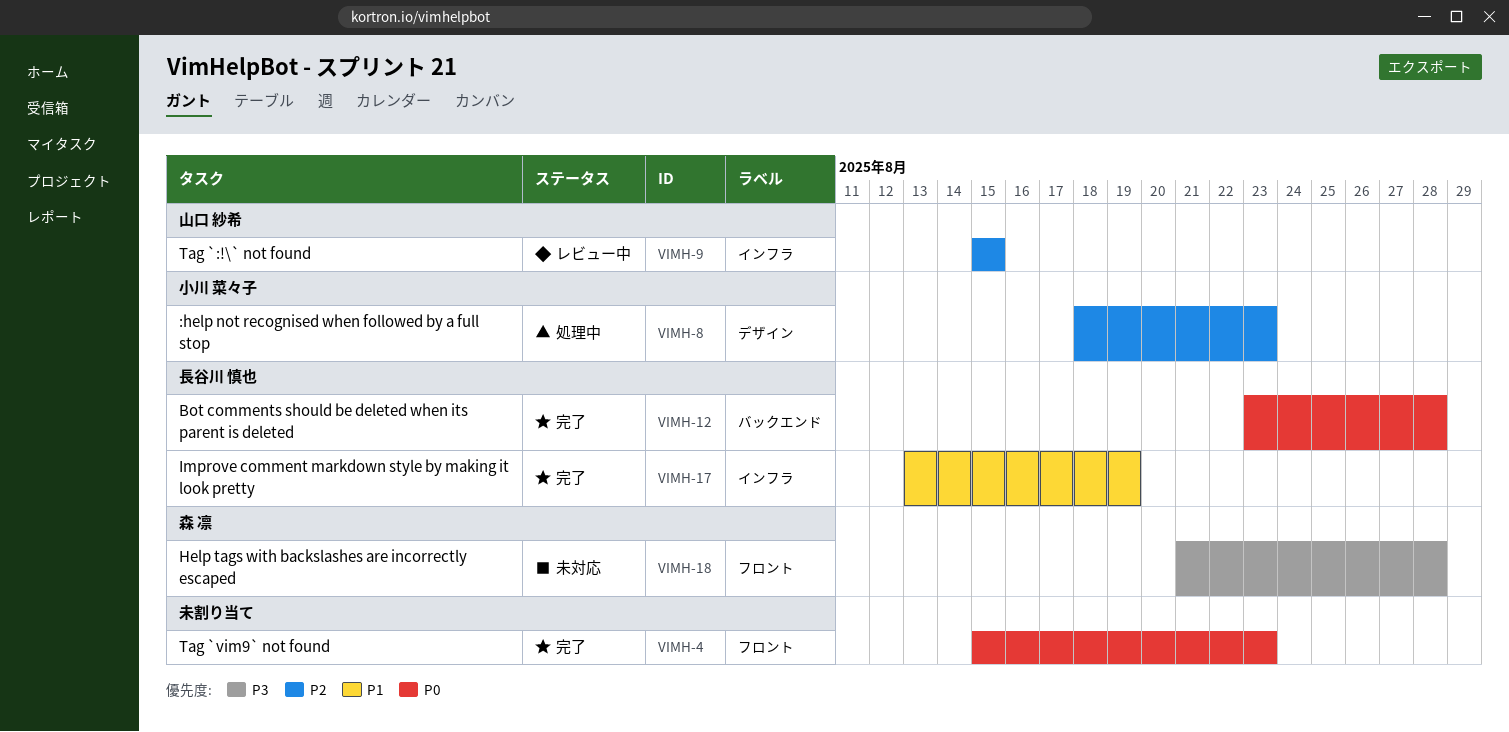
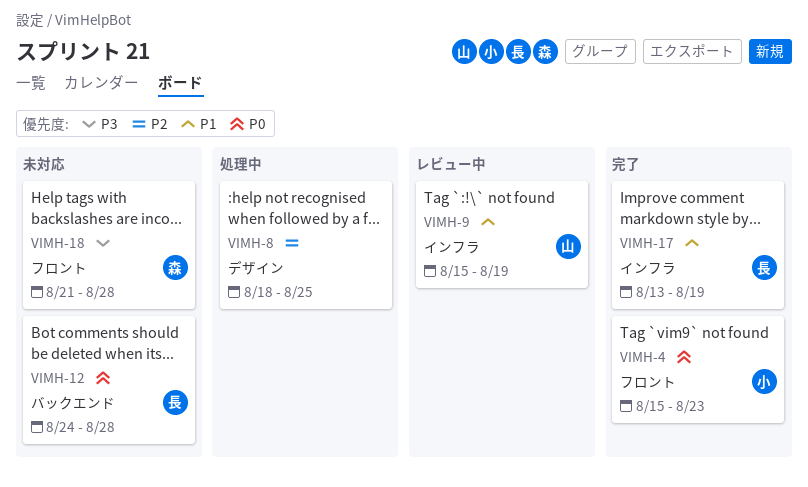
VIMH-4, owner: none -> 小川 菜々子
VIMH-8, owner: 小川 菜々子 -> none
VIMH-8, due: Aug 23 -> Aug 25
VIMH-9, priority: P2 -> P1
VIMH-9, due: Aug 15 -> Aug 19
VIMH-12, status: 完了 -> 未対応
VIMH-12, start: Aug 23 -> Aug 24

